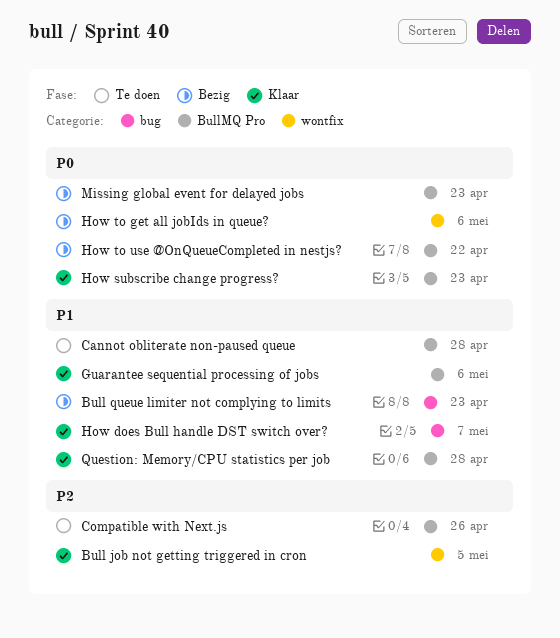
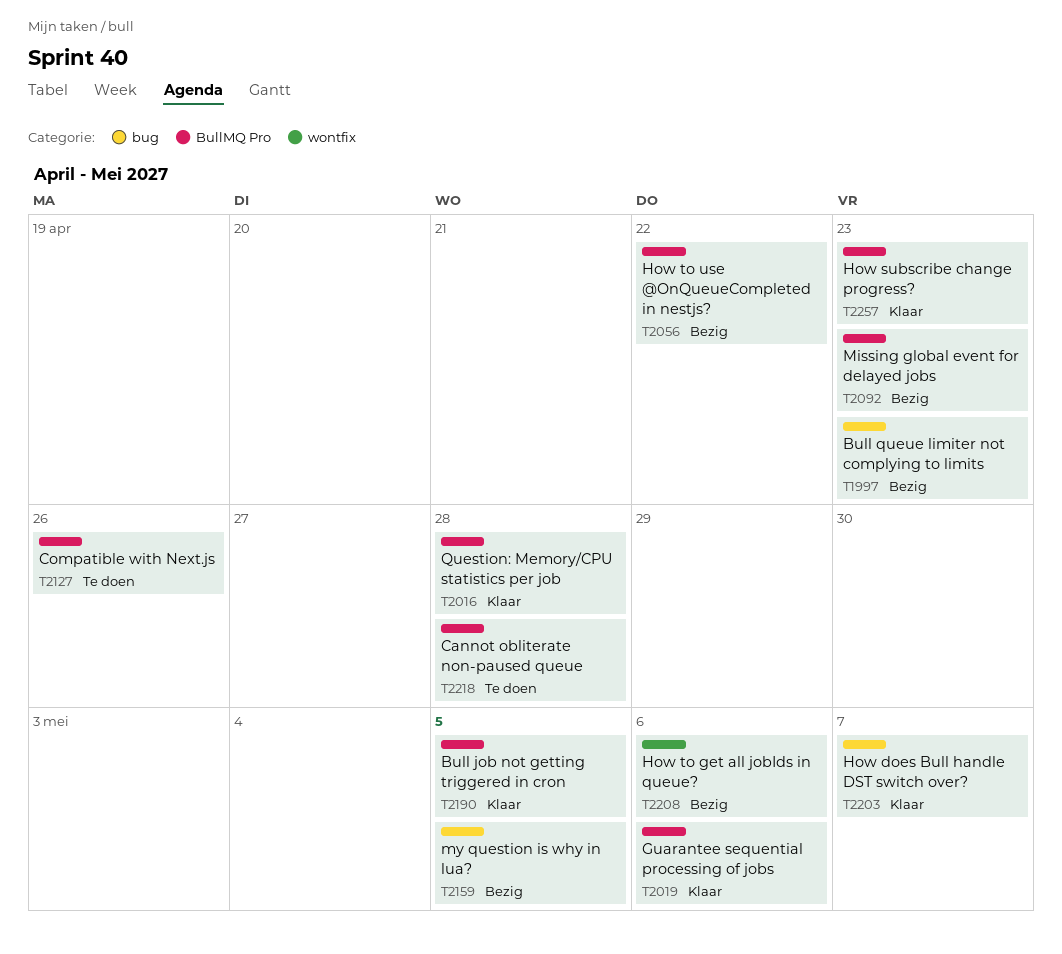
Bull job not getting triggered in cron, label: wontfix -> BullMQ Pro
my question is why in lua?: none -> present

